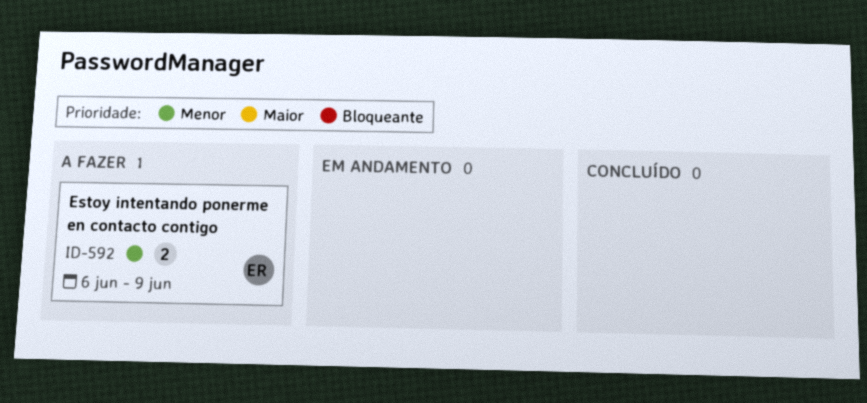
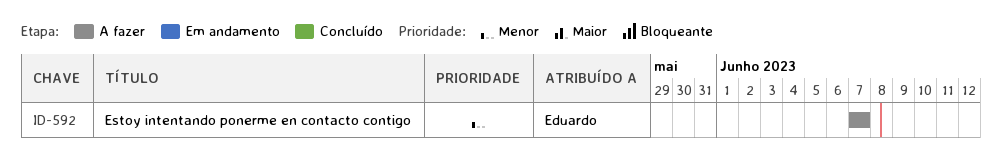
ID-592, start: Jun 6 -> Jun 7
ID-592, due: Jun 9 -> Jun 7

